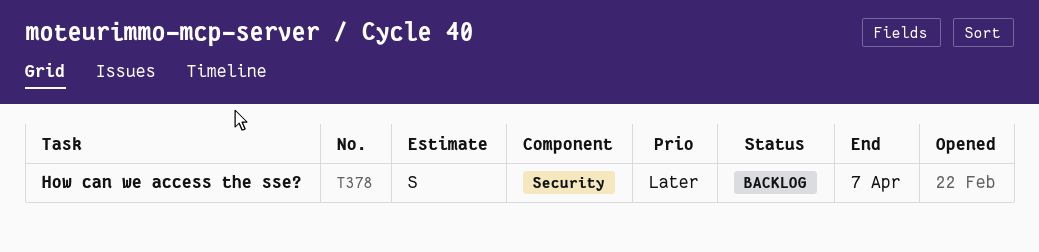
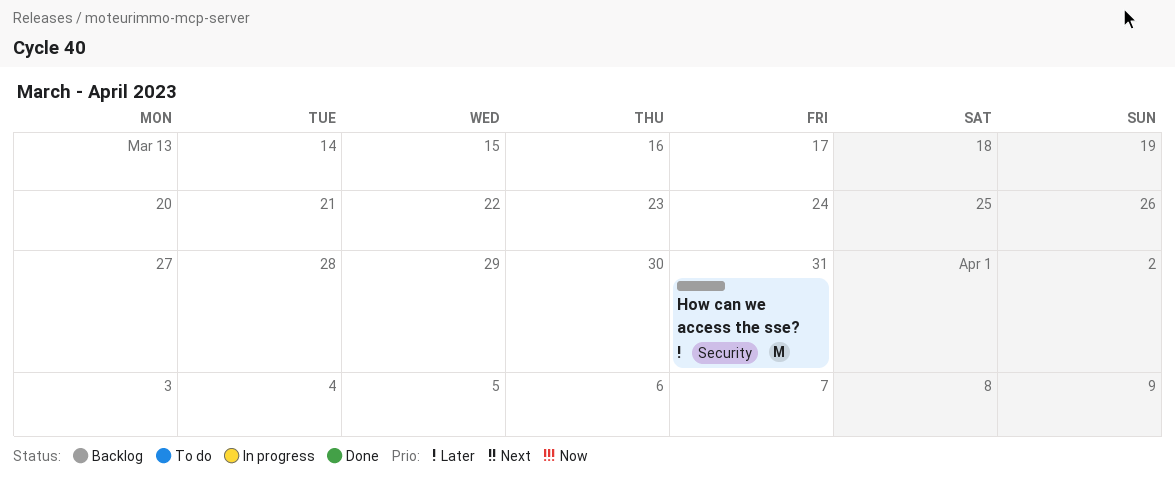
How can we access the sse?, estimate: S -> M
How can we access the sse?, due: Apr 7 -> Mar 31

